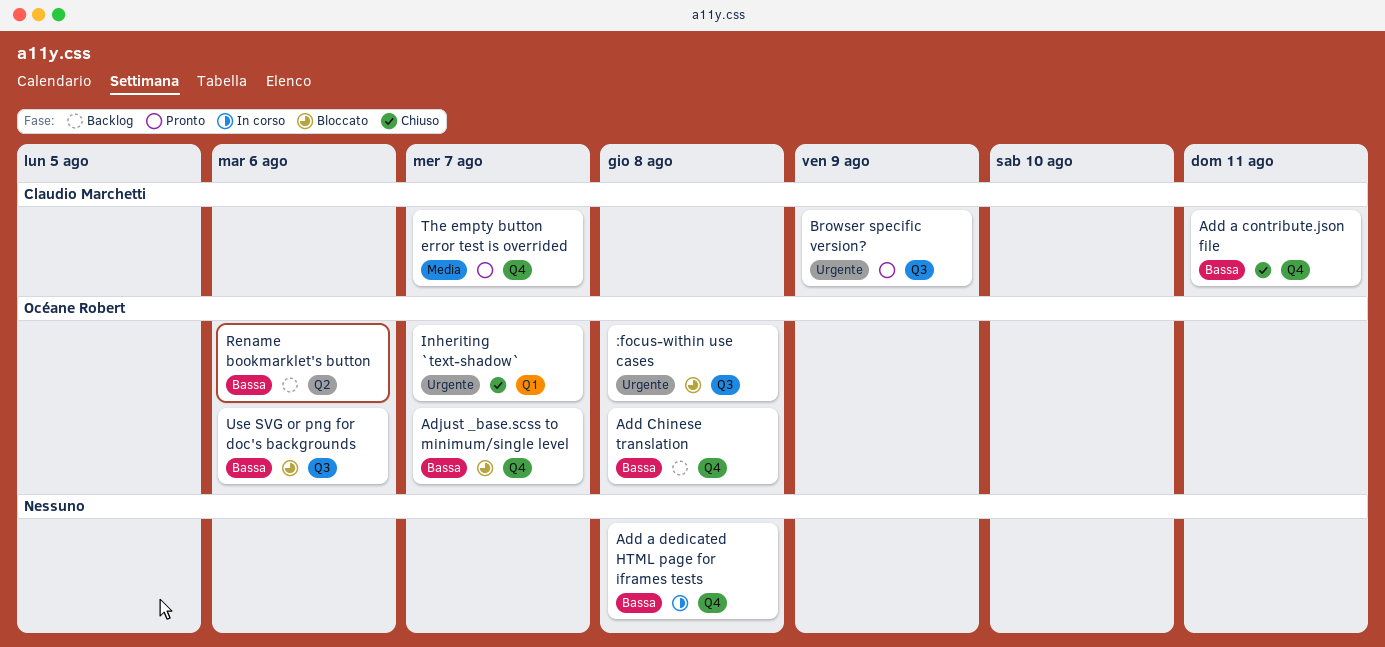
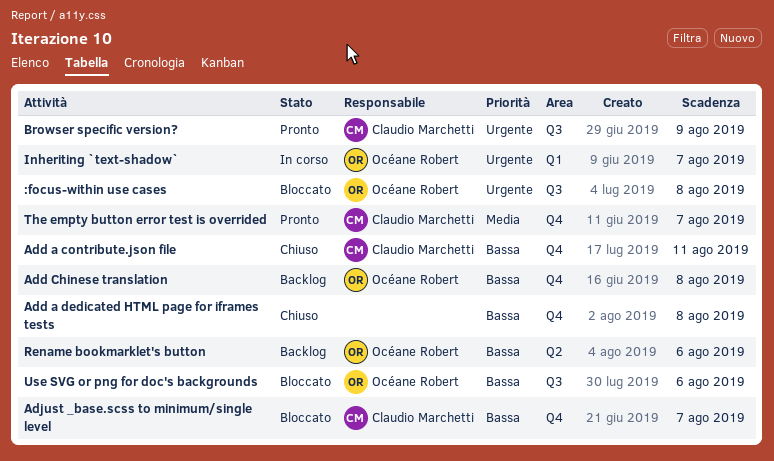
Add a dedicated HTML page for iframes tests, status: In corso -> Chiuso
Adjust _base.scss to minimum/single level, owner: Océane Robert -> Claudio Marchetti
Inheriting `text-shadow`, status: Chiuso -> In corso

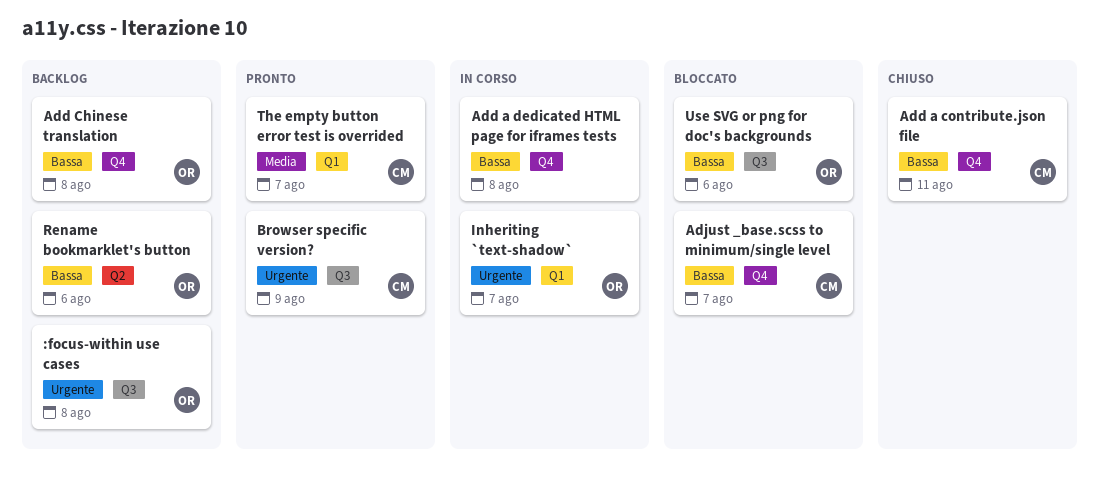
:focus-within use cases, status: Bloccato -> Backlog
Add a dedicated HTML page for iframes tests, status: Chiuso -> In corso
The empty button error test is overrided, label: Q4 -> Q1

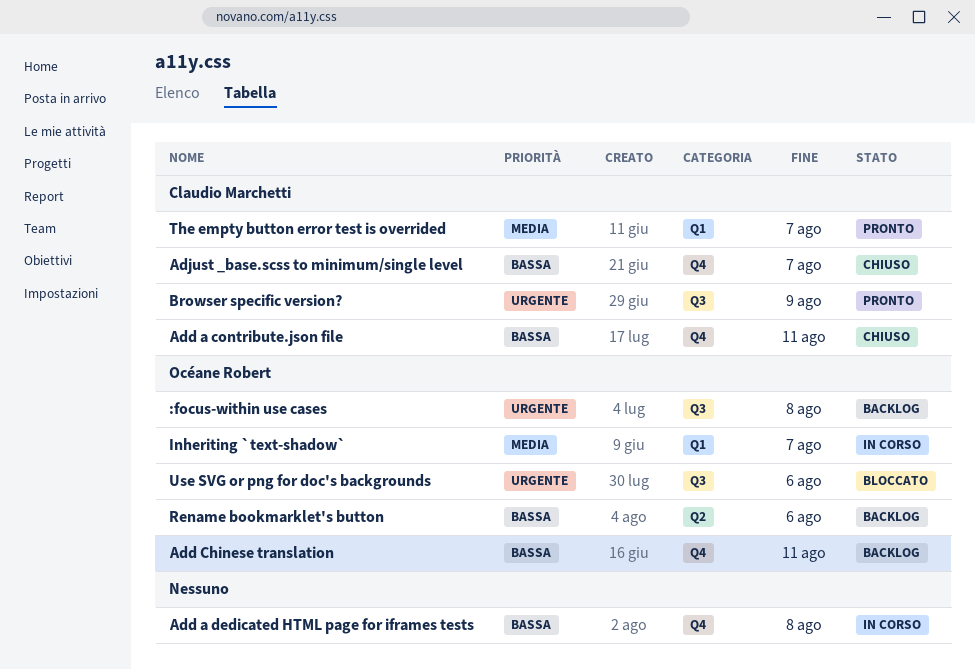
Add Chinese translation, due: Aug 8 -> Aug 11
Adjust _base.scss to minimum/single level, status: Bloccato -> Chiuso
Inheriting `text-shadow`, priority: Urgente -> Media
Use SVG or png for doc's backgrounds, priority: Bassa -> Urgente

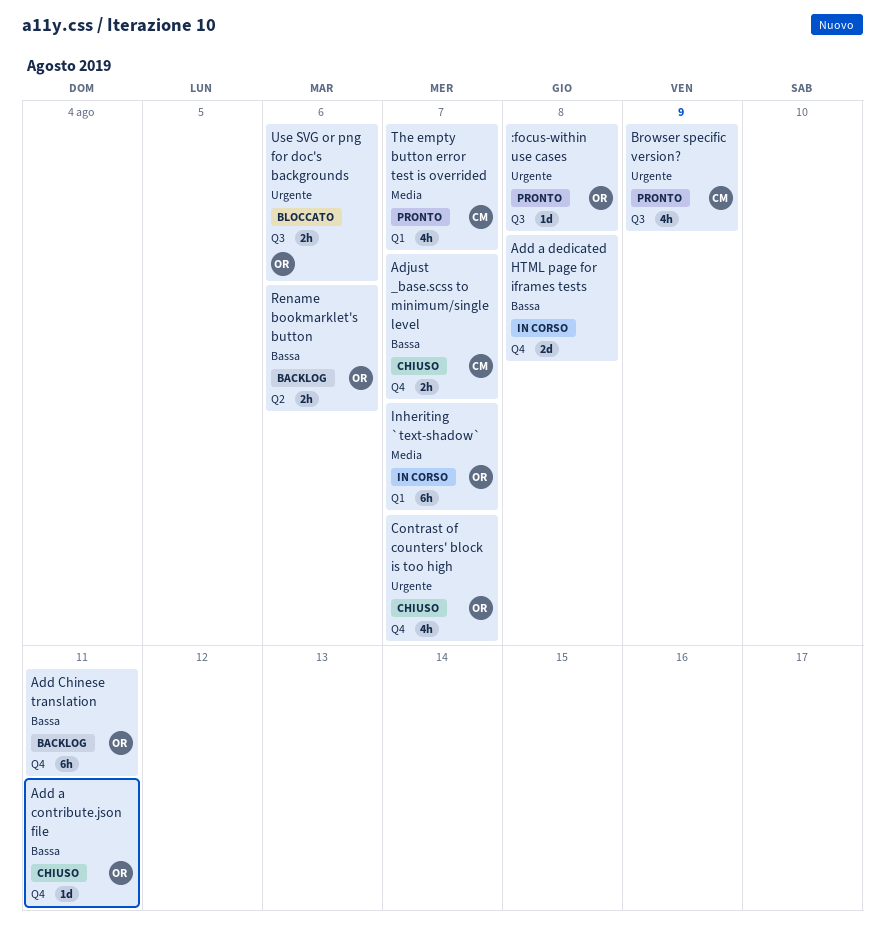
:focus-within use cases, status: Backlog -> Pronto
Add a contribute.json file, owner: Claudio Marchetti -> Océane Robert
Contrast of counters' block is too high: none -> present

